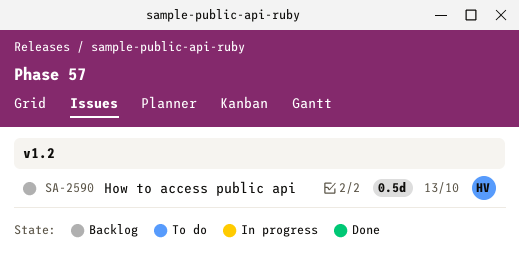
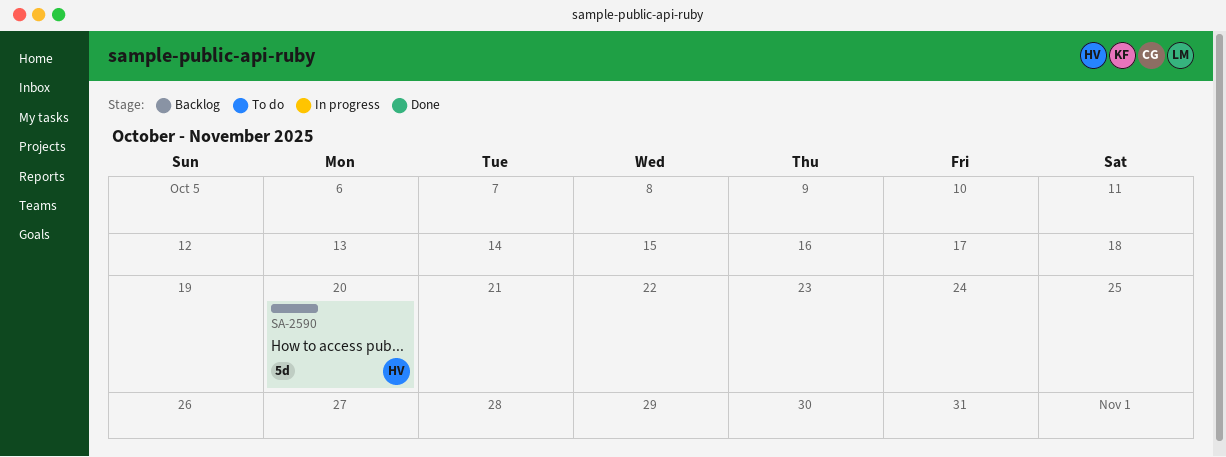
SA-2590, estimate: 0.5d -> 5d
SA-2590, due: Oct 13 -> Oct 20

